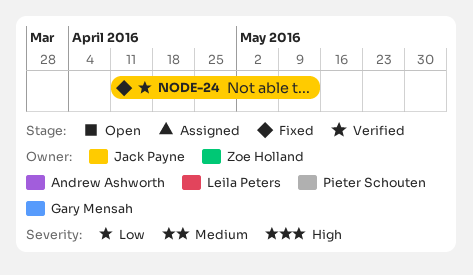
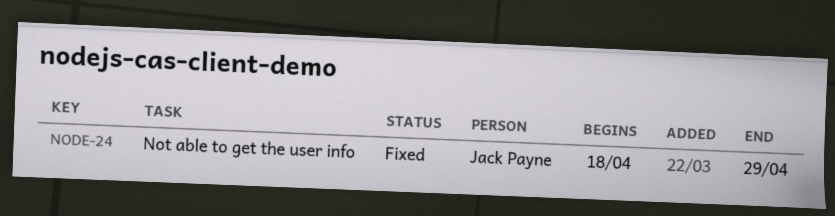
NODE-24, start: Apr 11 -> Apr 18
NODE-24, due: May 13 -> Apr 29

